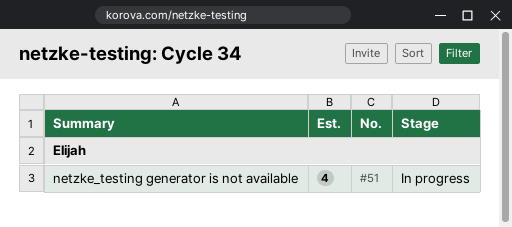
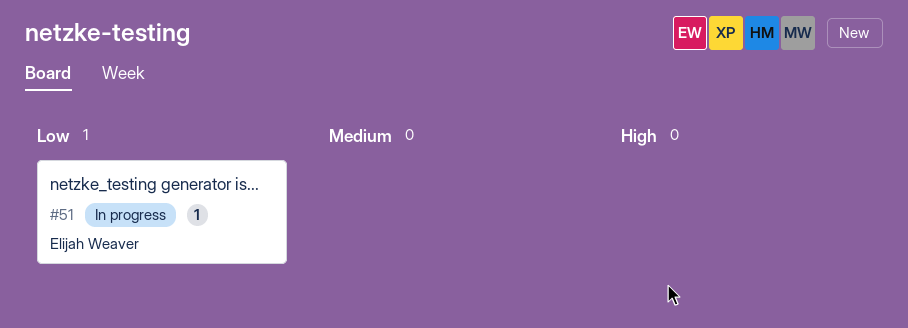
#51, estimate: 4 -> 1

